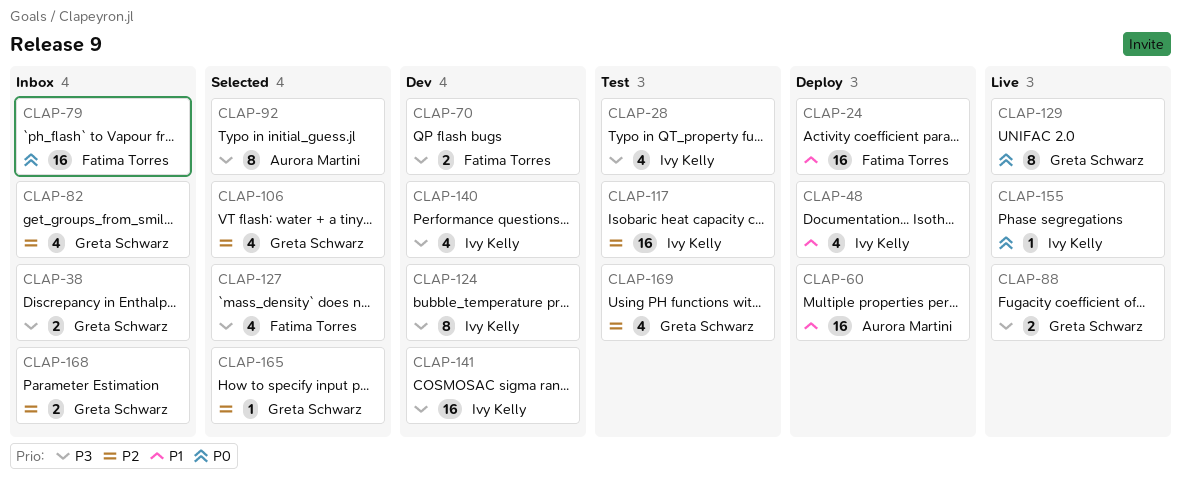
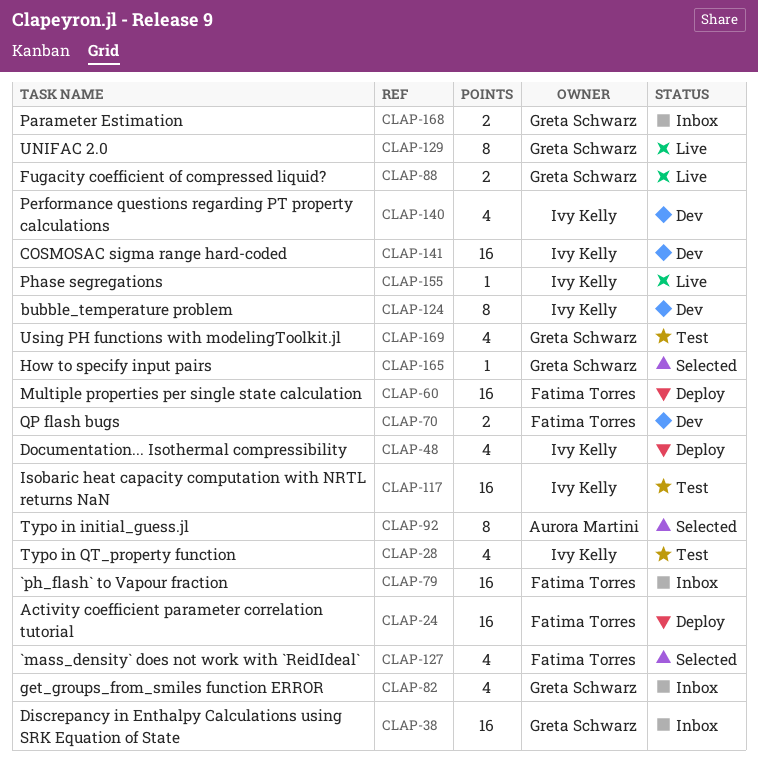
CLAP-38, estimate: 2 -> 16
CLAP-60, owner: Aurora Martini -> Fatima Torres
CLAP-106: present -> none

